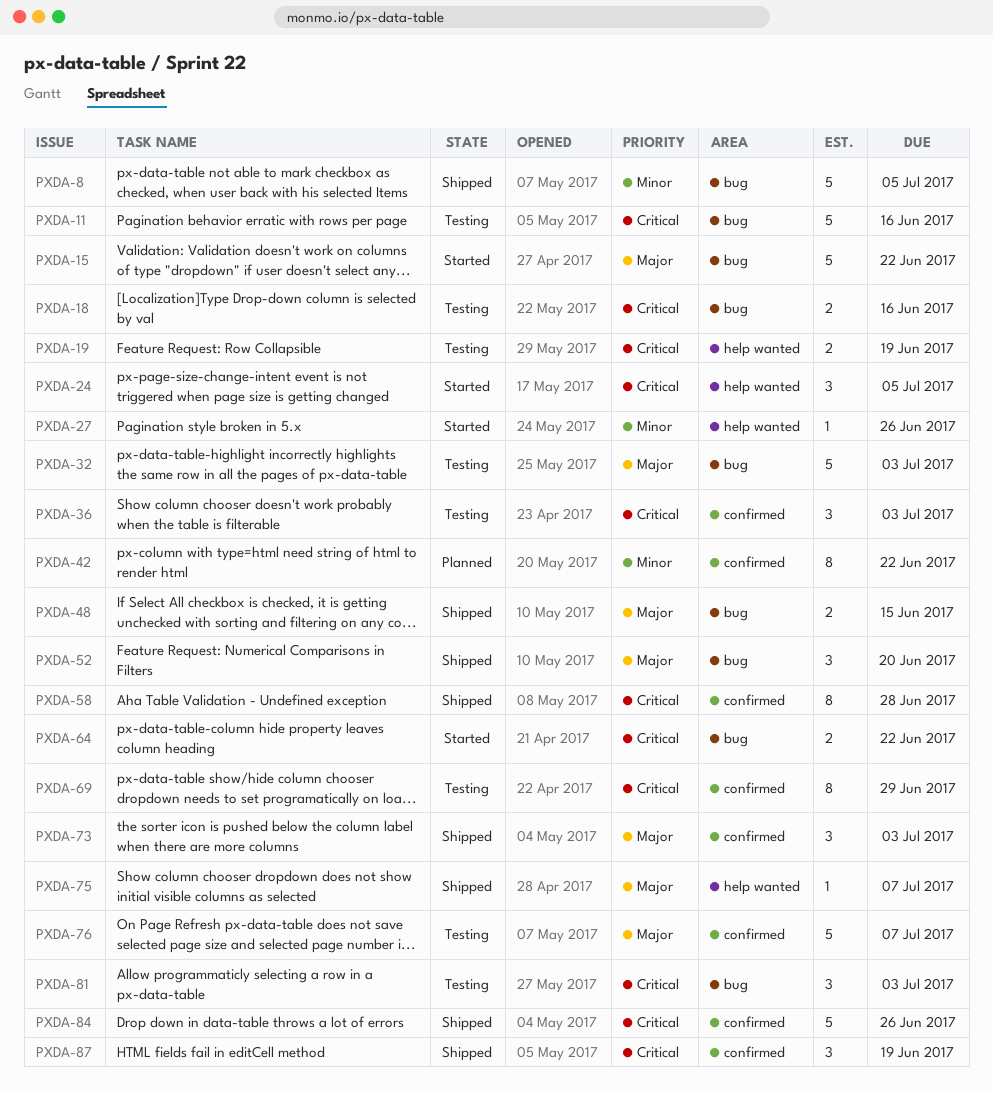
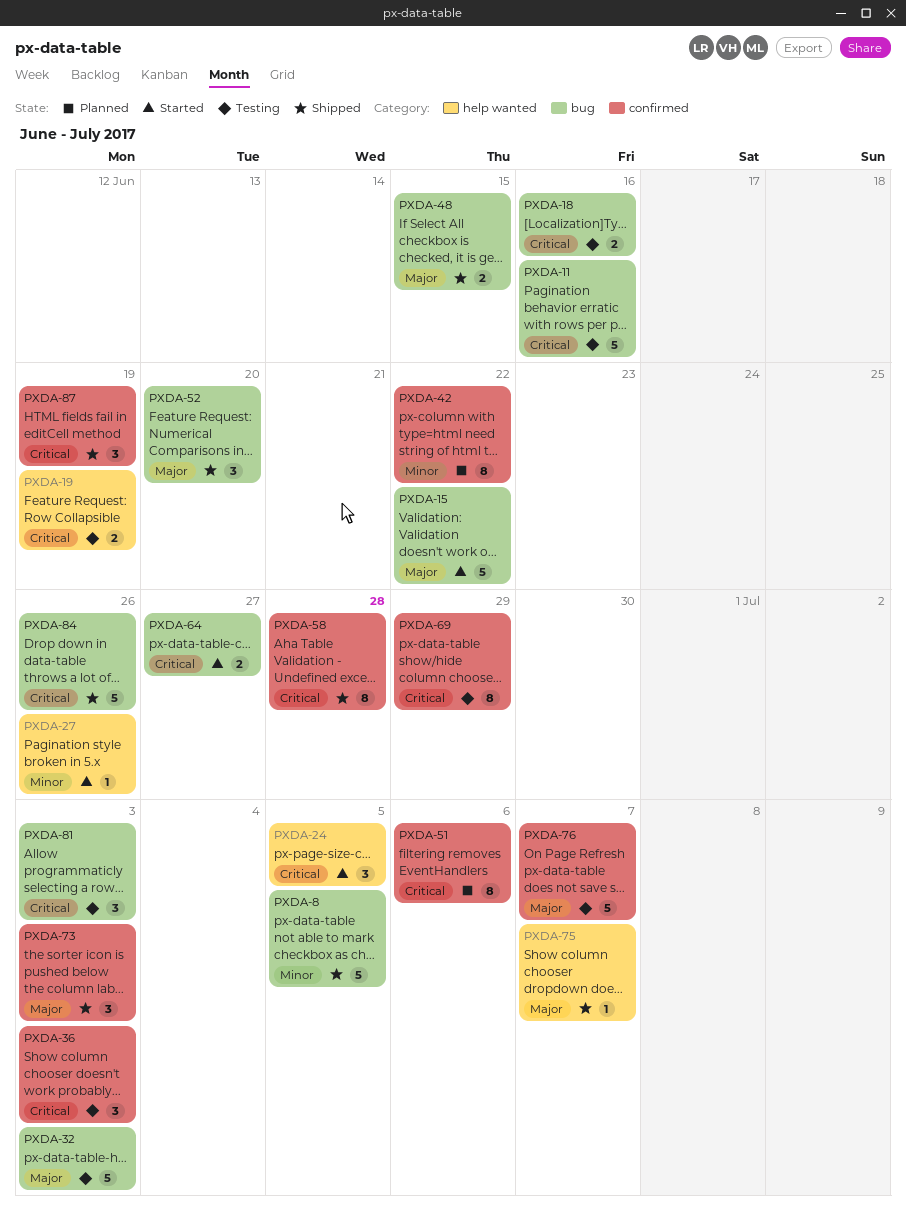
PXDA-51: none -> present
PXDA-64, due: Jun 22 -> Jun 27
PXDA-84, label: confirmed -> bug

